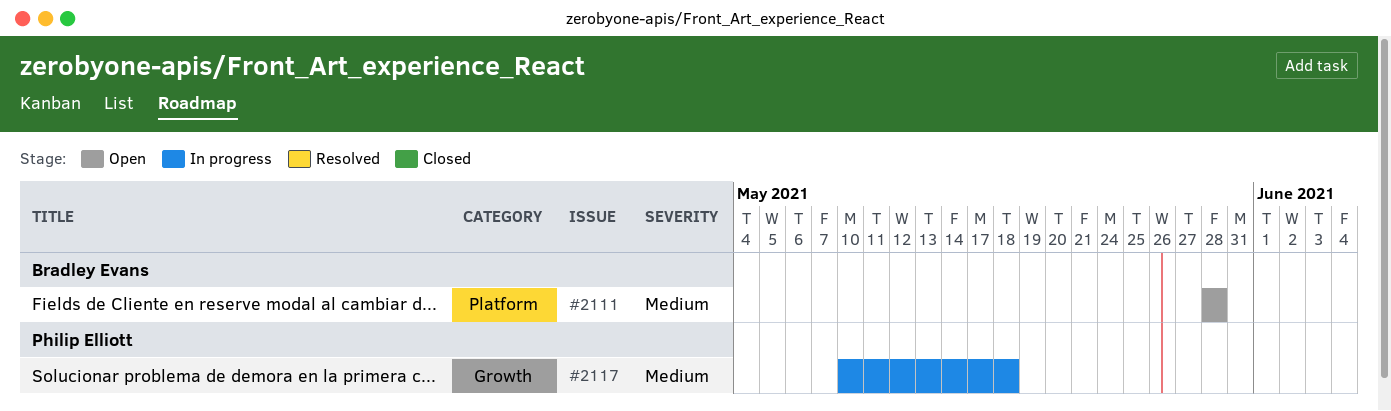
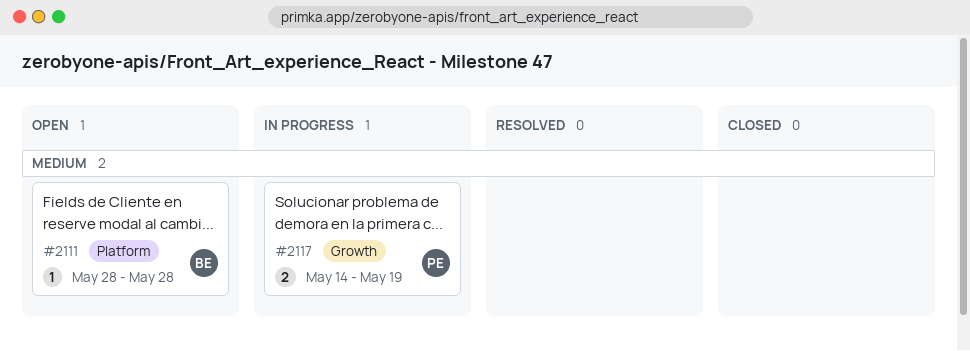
#2117, start: May 10 -> May 14
#2117, due: May 18 -> May 19

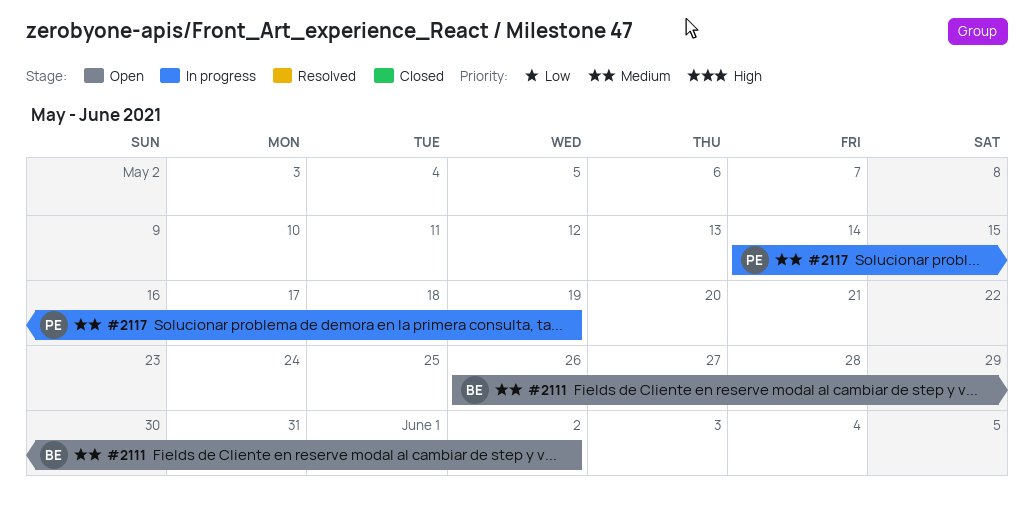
#2111, start: May 28 -> May 26
#2111, due: May 28 -> Jun 2

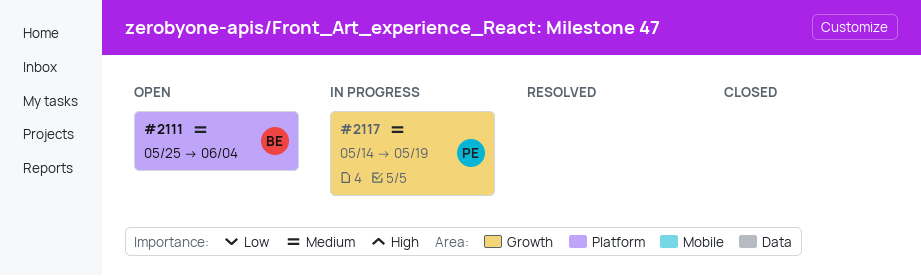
#2111, start: May 26 -> May 25
#2111, due: Jun 2 -> Jun 4

